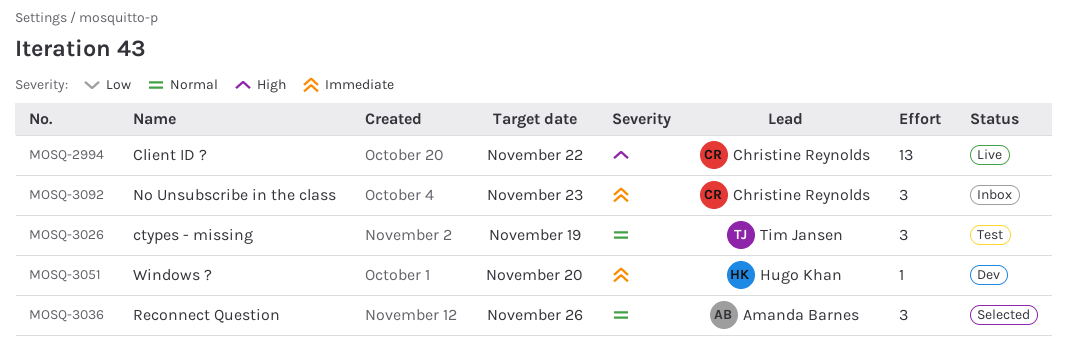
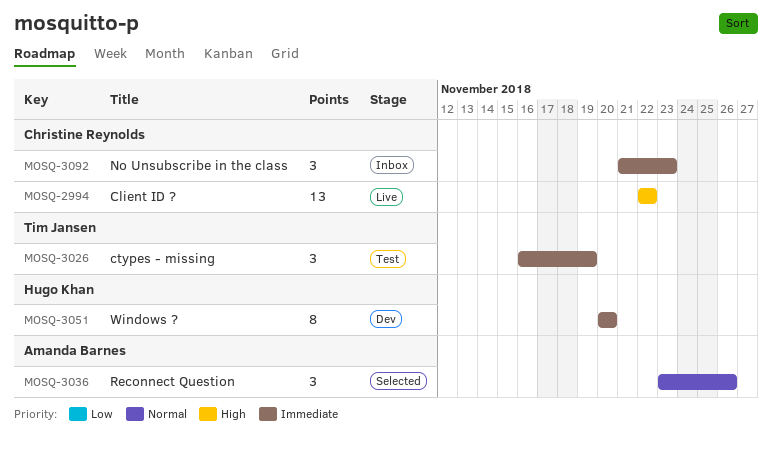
MOSQ-3026, priority: Normal -> Immediate
MOSQ-3051, estimate: 1 -> 8

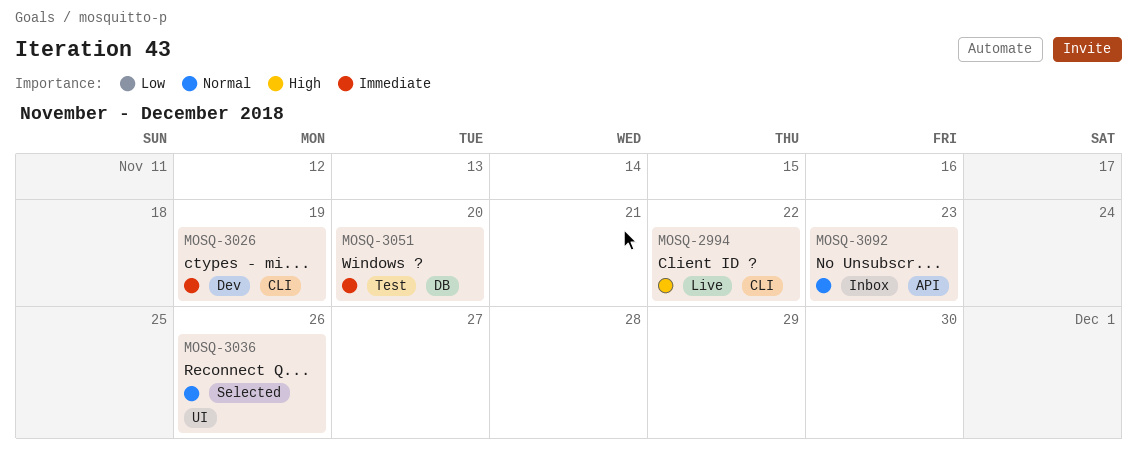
MOSQ-3026, status: Test -> Dev
MOSQ-3051, status: Dev -> Test
MOSQ-3092, priority: Immediate -> Normal

